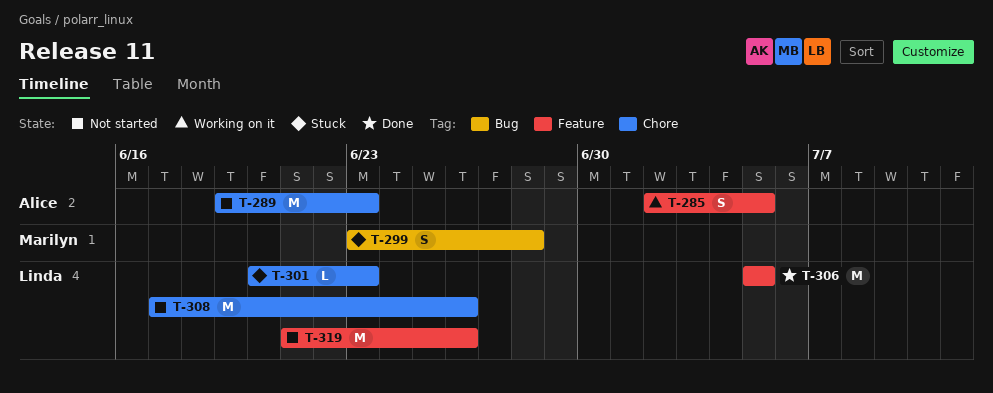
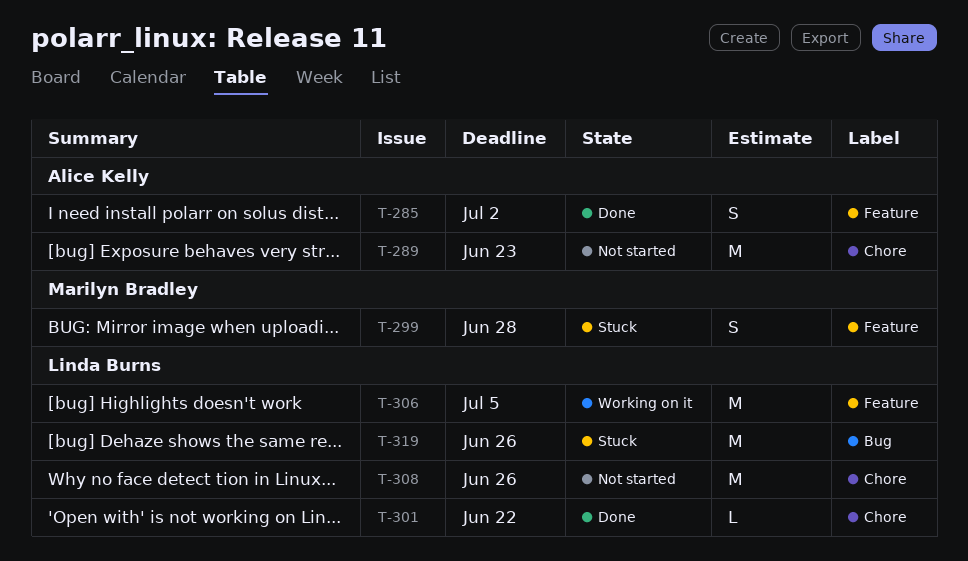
T-285, status: Working on it -> Done
T-285, due: Jul 5 -> Jul 2
T-299, label: Bug -> Feature
T-301, status: Stuck -> Done
T-301, due: Jun 23 -> Jun 22
T-306, status: Done -> Working on it
T-319, status: Not started -> Stuck
T-319, label: Feature -> Bug

